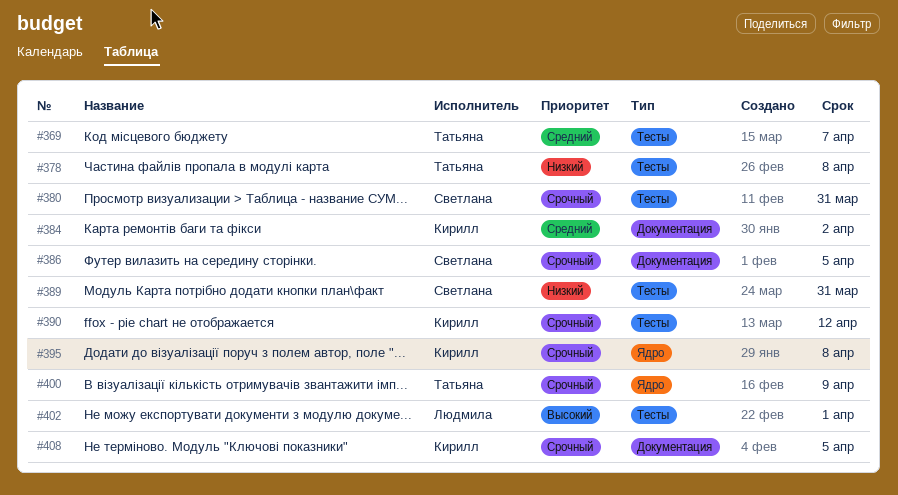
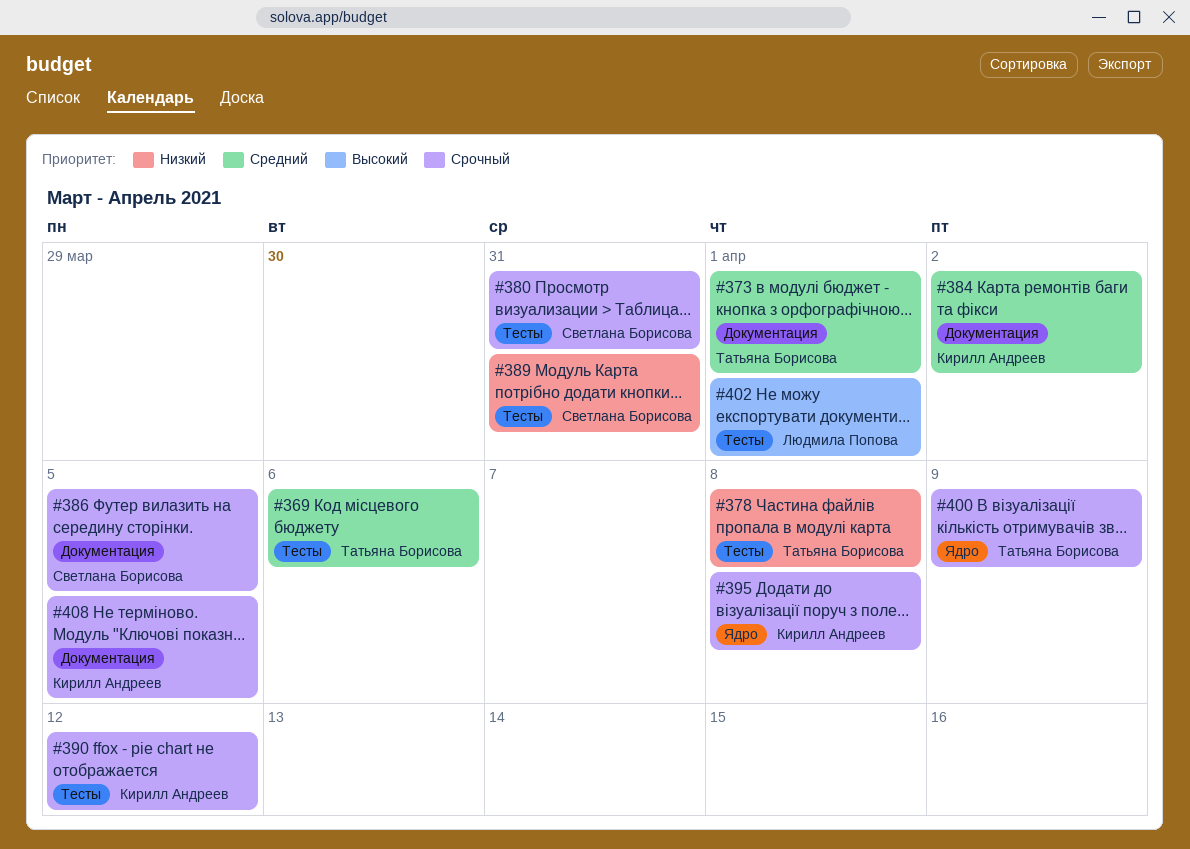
#369, due: Apr 7 -> Apr 6
#373: none -> present

